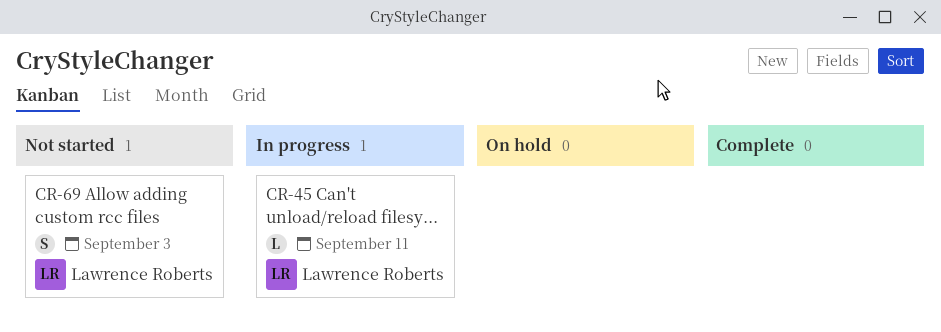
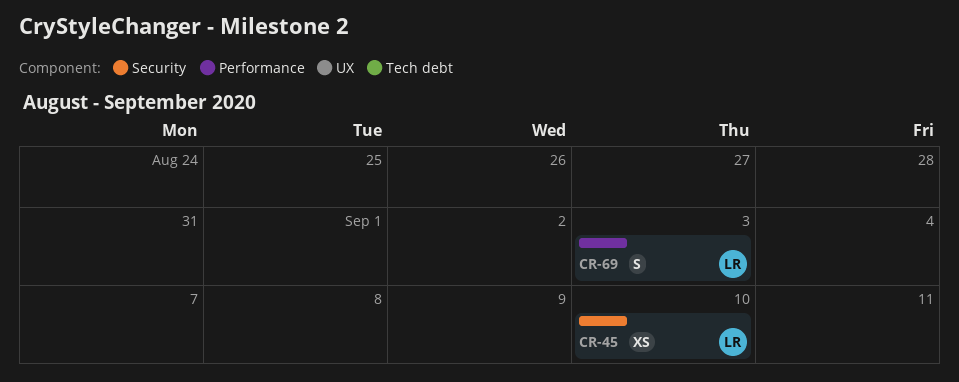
CR-45, estimate: L -> XS
CR-45, due: Sep 11 -> Sep 10

